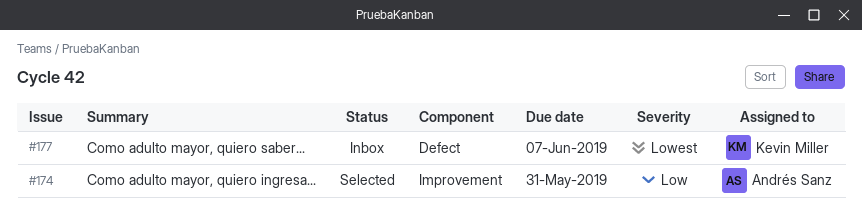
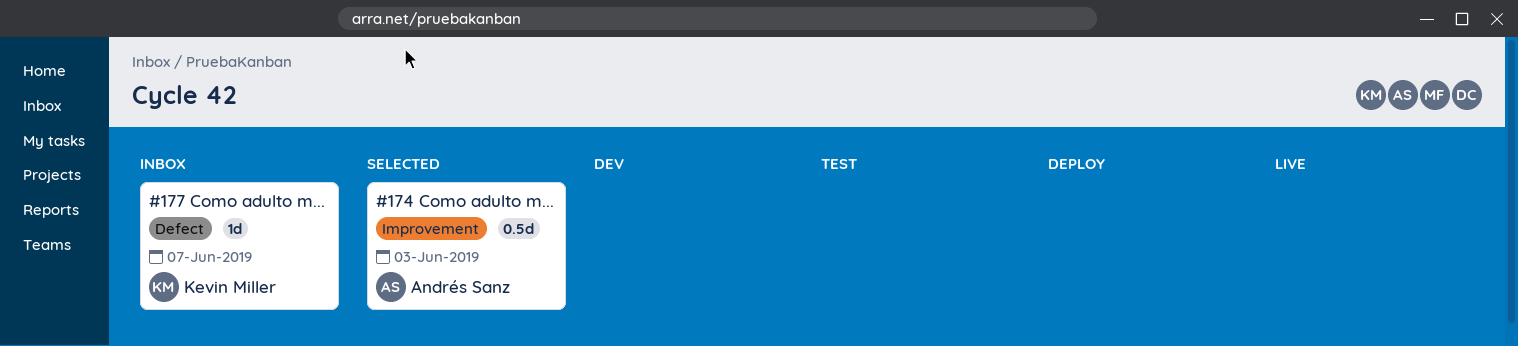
#174, due: May 31 -> Jun 3

